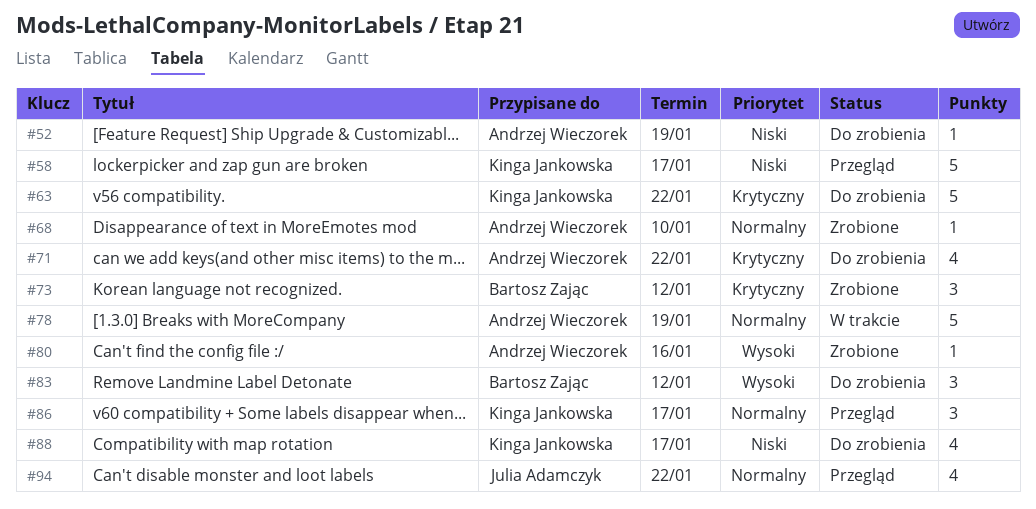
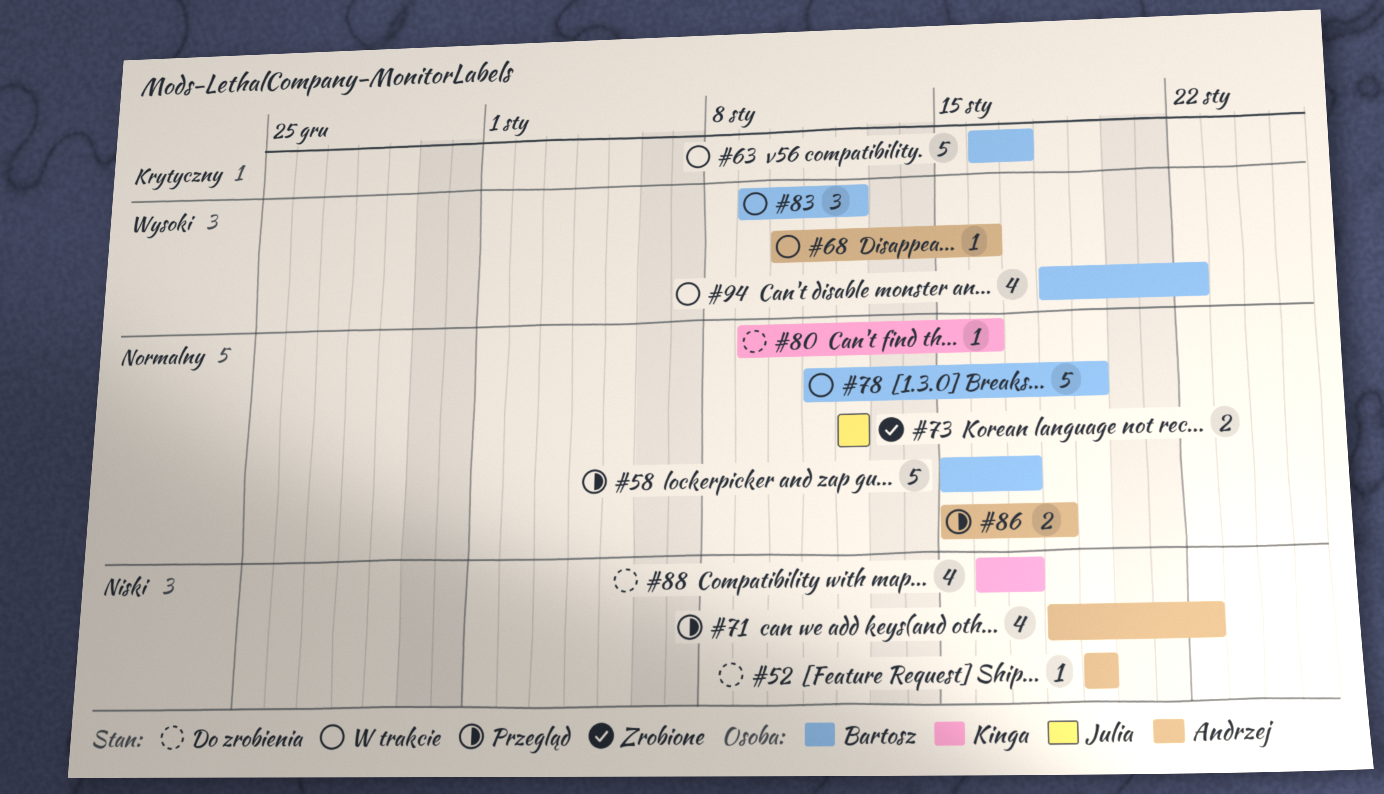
#58, owner: Kinga Jankowska -> Bartosz Zając
#58, priority: Niski -> Normalny
#63, status: Do zrobienia -> W trakcie
#63, owner: Kinga Jankowska -> Bartosz Zając
#63, due: Jan 22 -> Jan 17
#68, status: Zrobione -> W trakcie
#68, priority: Normalny -> Wysoki
#68, due: Jan 10 -> Jan 16
#71, status: Do zrobienia -> Przegląd
#71, priority: Krytyczny -> Niski
#73, owner: Bartosz Zając -> Julia Adamczyk
#73, priority: Krytyczny -> Normalny
#73, estimate: 3 -> 2
#78, owner: Andrzej Wieczorek -> Bartosz Zając
#80, status: Zrobione -> Do zrobienia
#80, owner: Andrzej Wieczorek -> Kinga Jankowska
#80, priority: Wysoki -> Normalny
#83, status: Do zrobienia -> W trakcie
#86, owner: Kinga Jankowska -> Andrzej Wieczorek
#86, estimate: 3 -> 2
#86, due: Jan 17 -> Jan 18
#94, status: Przegląd -> W trakcie
#94, owner: Julia Adamczyk -> Bartosz Zając
#94, priority: Normalny -> Wysoki

